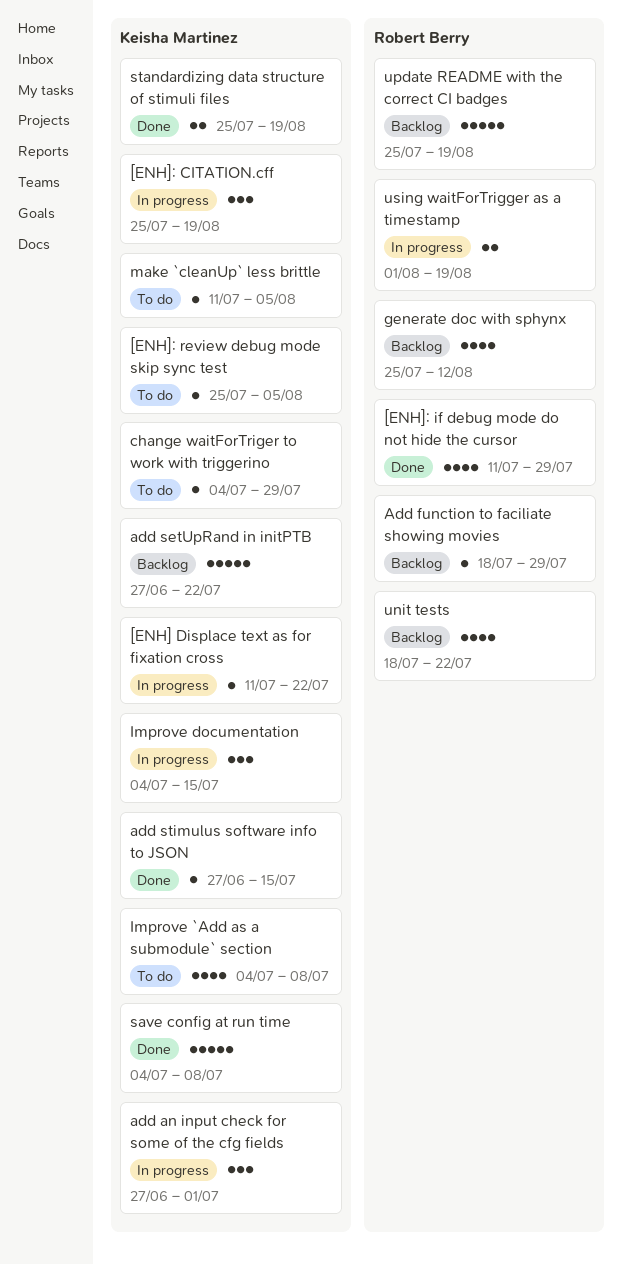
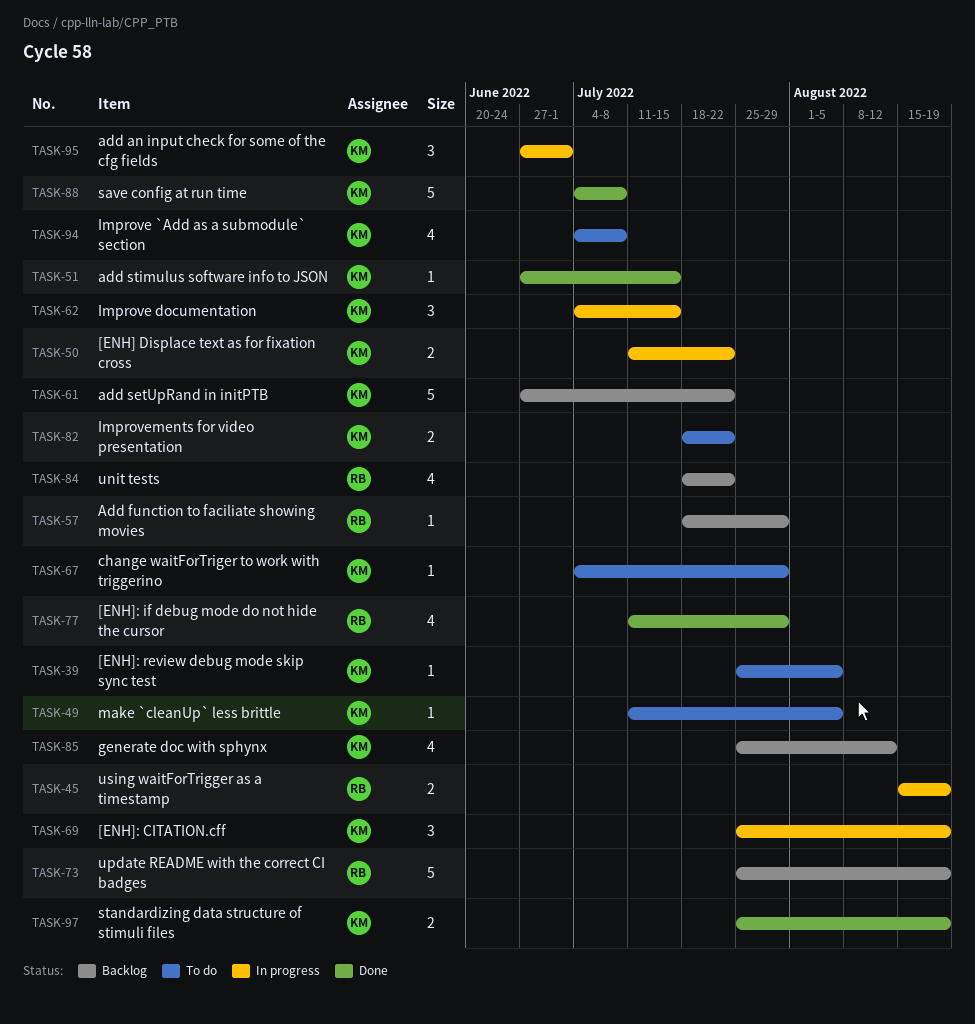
[ENH] Displace text as for fixation cross, estimate: 1 -> 2
generate doc with sphynx, owner: Robert Berry -> Keisha Martinez
Improvements for video presentation: none -> present
using waitForTrigger as a timestamp, start: Aug 1 -> Aug 15

